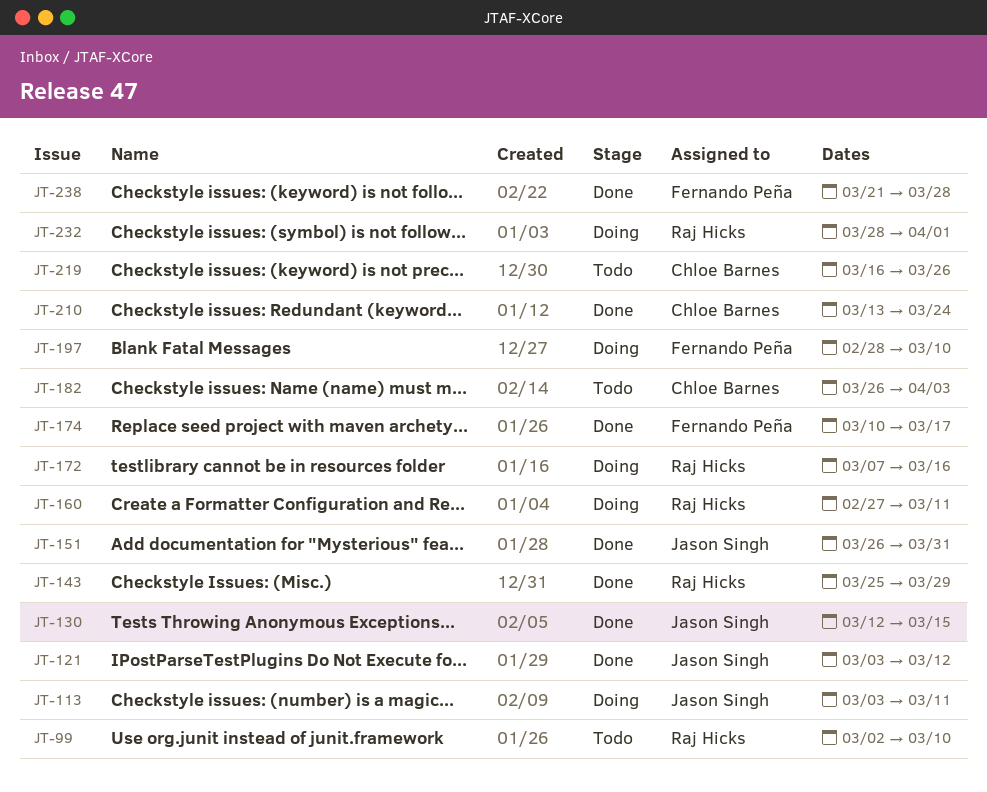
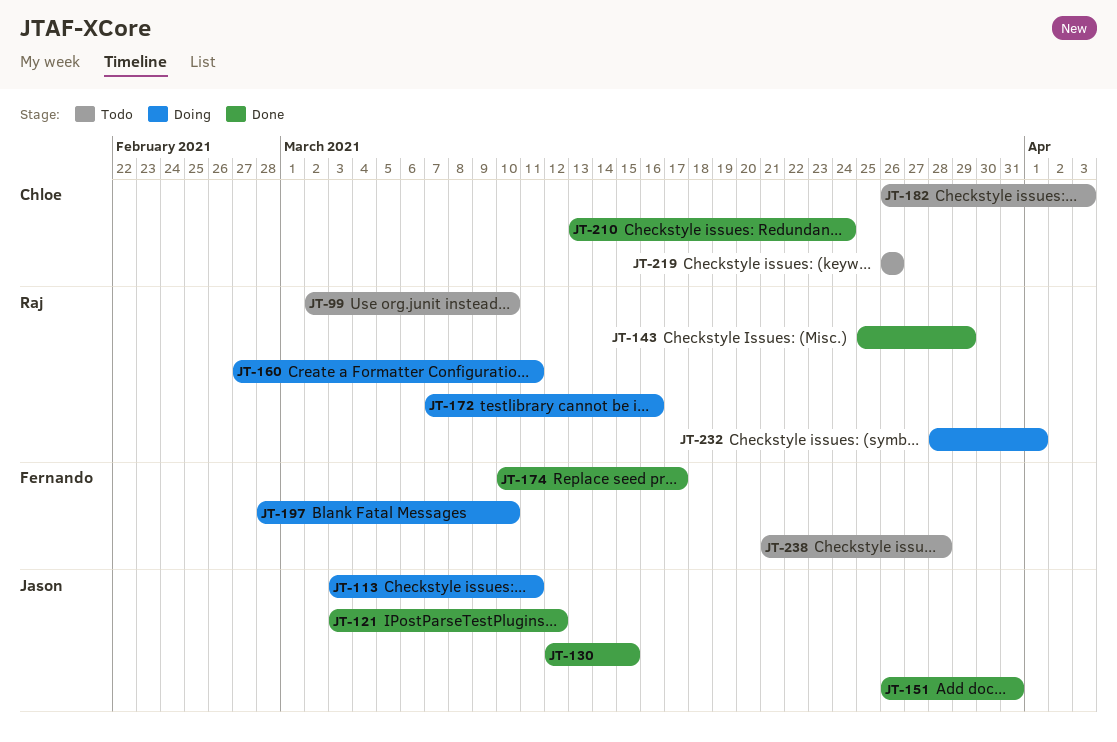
JT-219, start: Mar 16 -> Mar 26
JT-238, status: Done -> Todo

